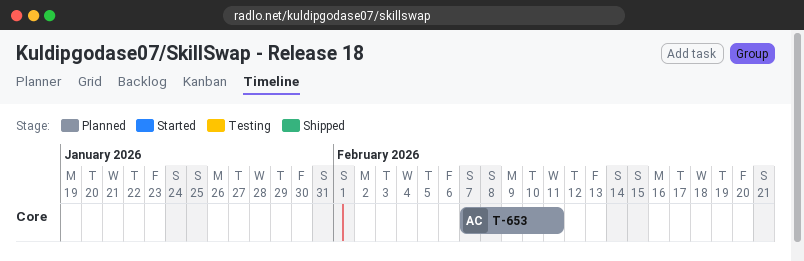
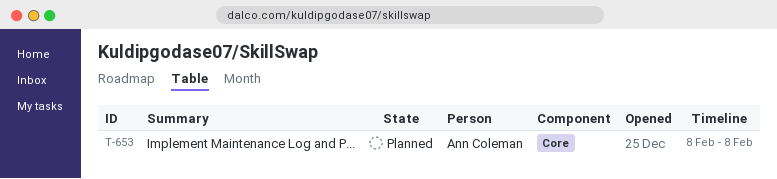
T-653, start: Feb 7 -> Feb 8
T-653, due: Feb 11 -> Feb 8

